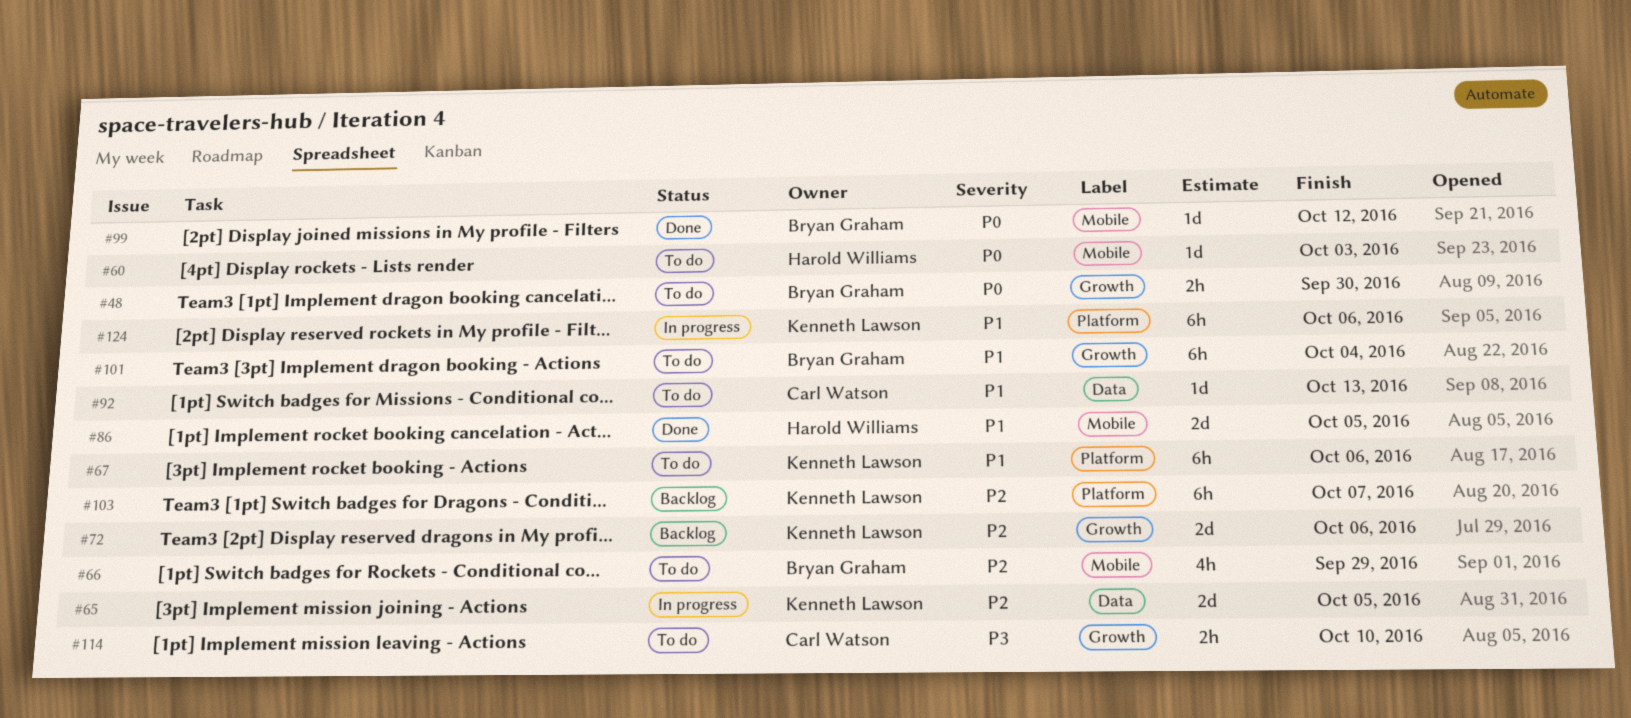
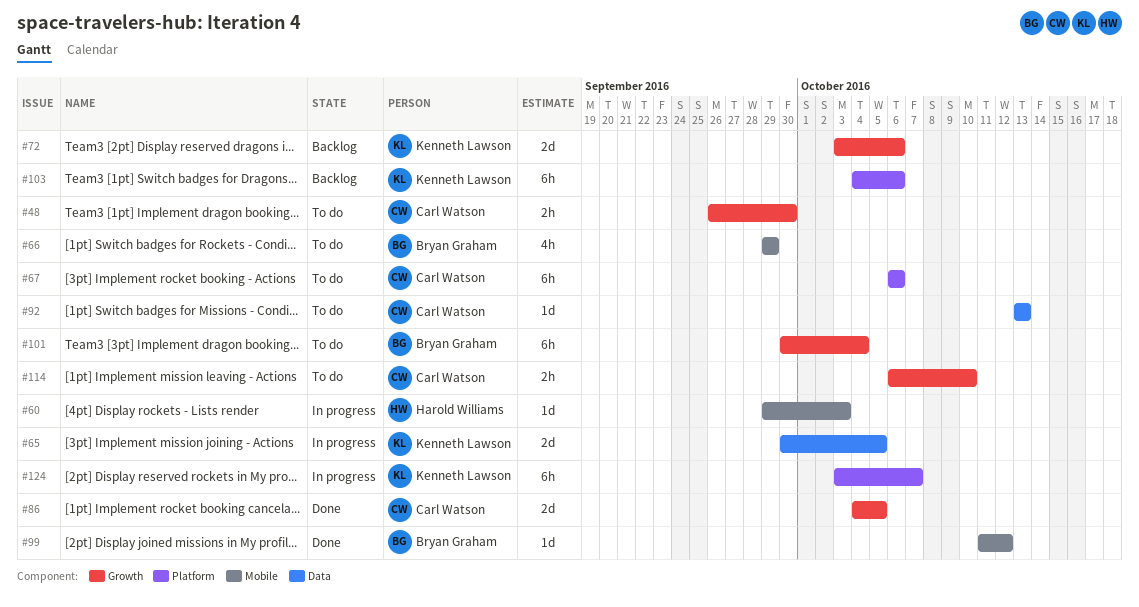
#48, owner: Bryan Graham -> Carl Watson
#60, status: To do -> In progress
#67, owner: Kenneth Lawson -> Carl Watson
#86, owner: Harold Williams -> Carl Watson
#86, label: Mobile -> Growth
#103, due: Oct 7 -> Oct 6
#124, due: Oct 6 -> Oct 7

